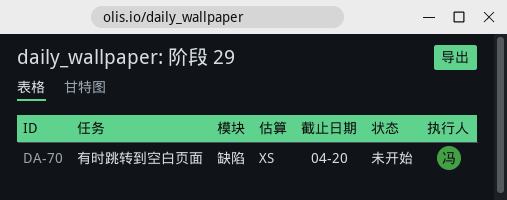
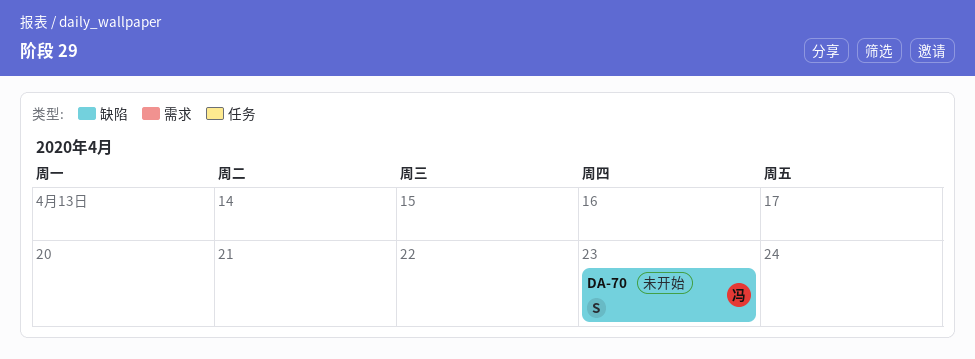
DA-70, estimate: XS -> S
DA-70, due: Apr 20 -> Apr 23

